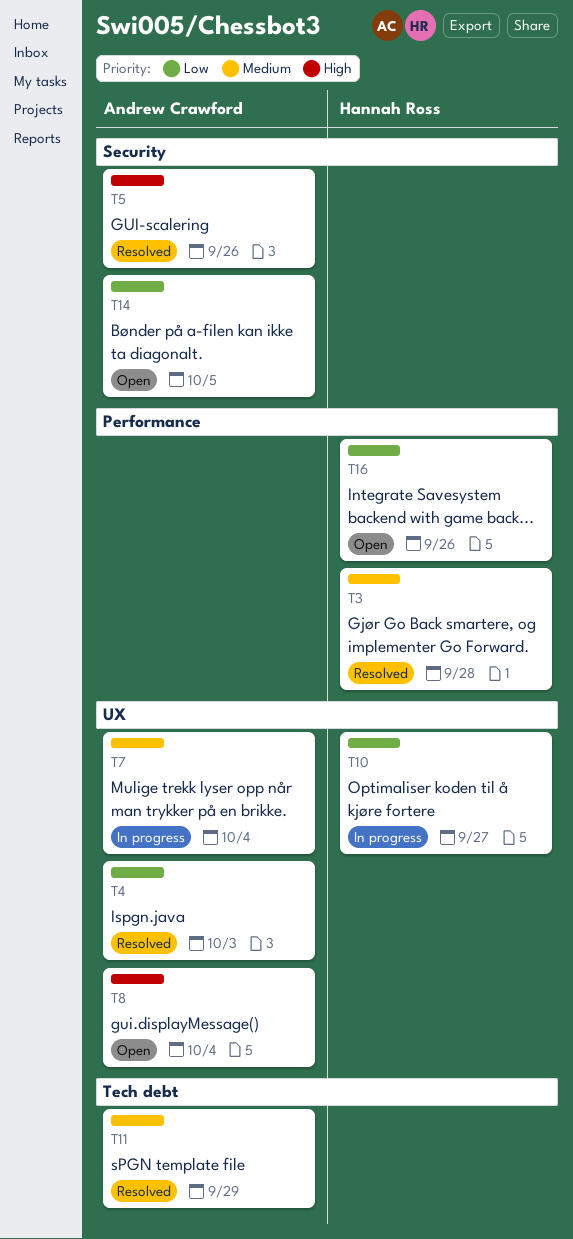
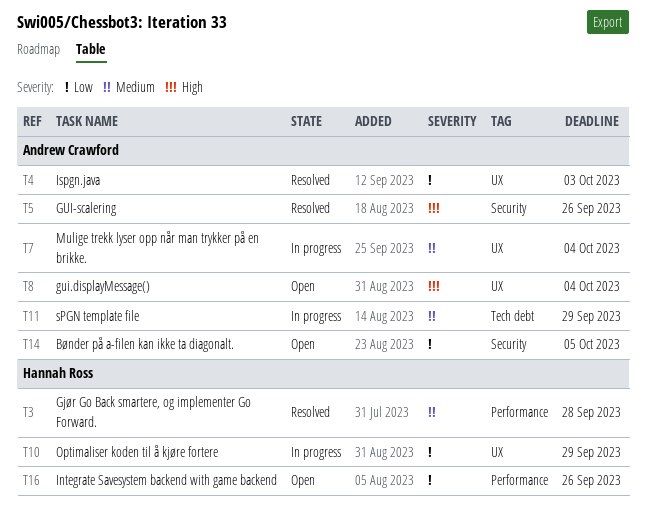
T10, due: Sep 27 -> Sep 29
T11, status: Resolved -> In progress

